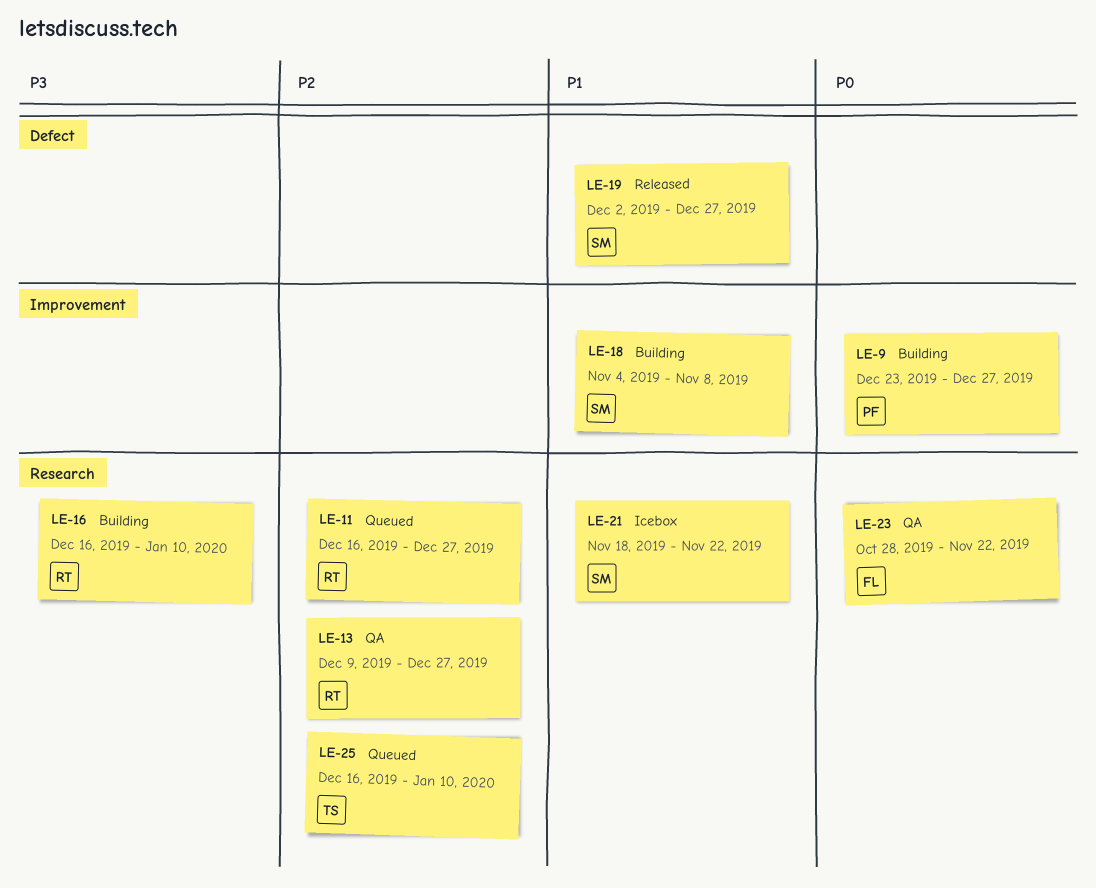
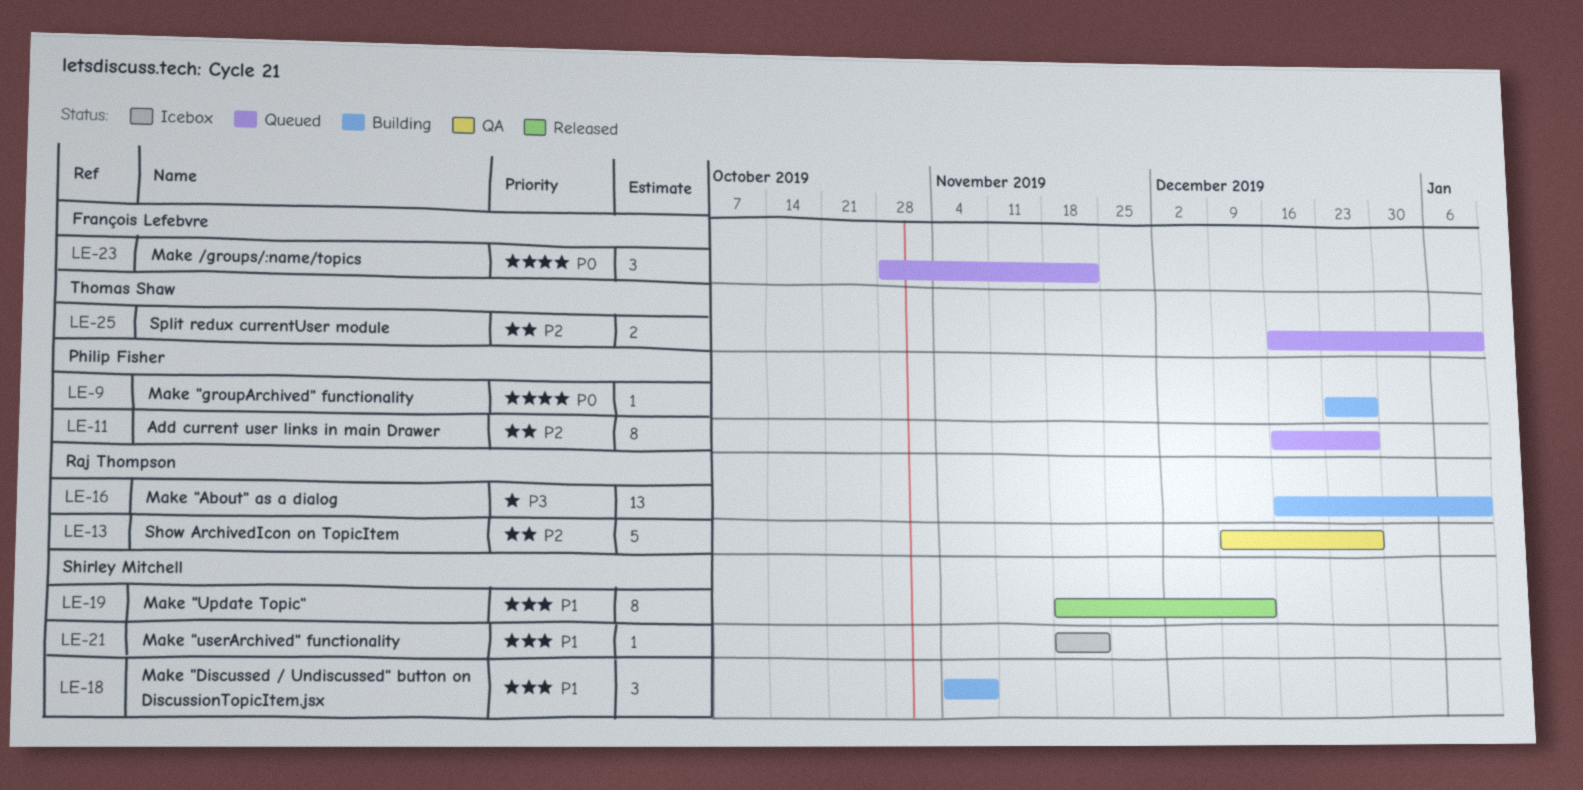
LE-11, owner: Raj Thompson -> Philip Fisher
LE-19, start: Dec 2 -> Nov 18
LE-19, due: Dec 27 -> Dec 13
LE-23, status: QA -> Queued

